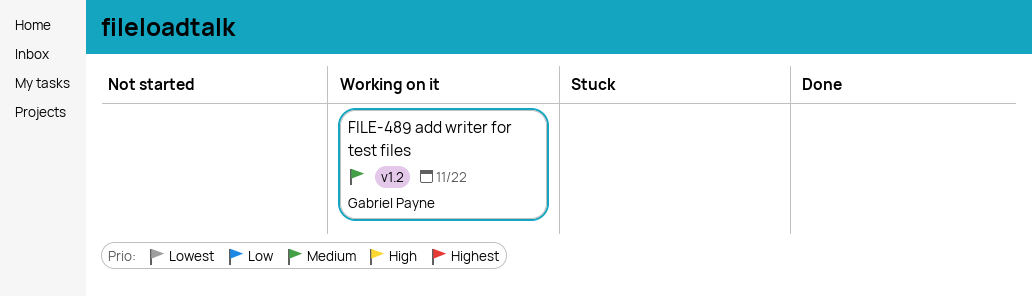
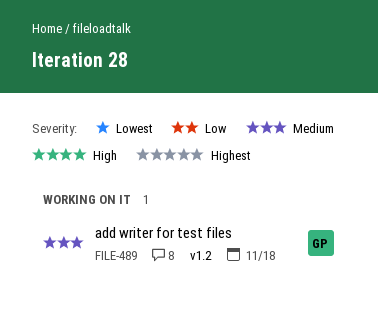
FILE-489, due: Nov 22 -> Nov 18

